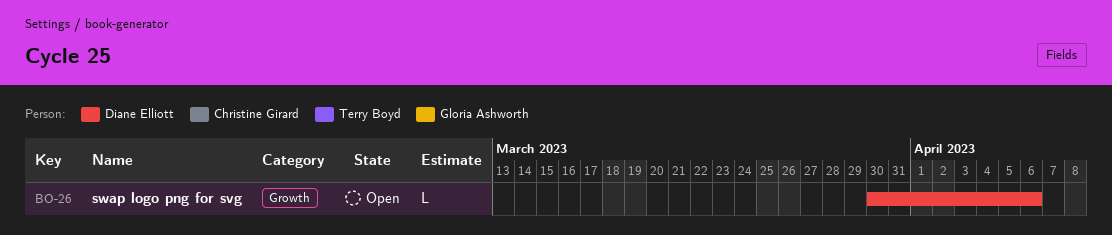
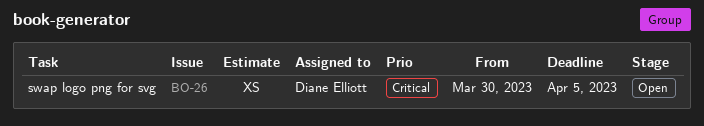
BO-26, estimate: L -> XS
BO-26, due: Apr 6 -> Apr 5

